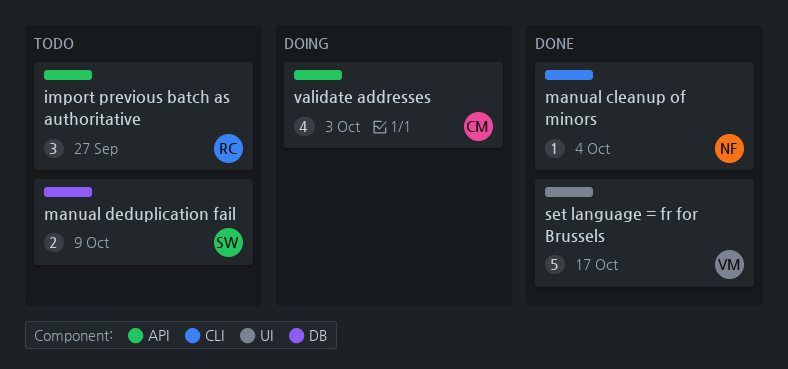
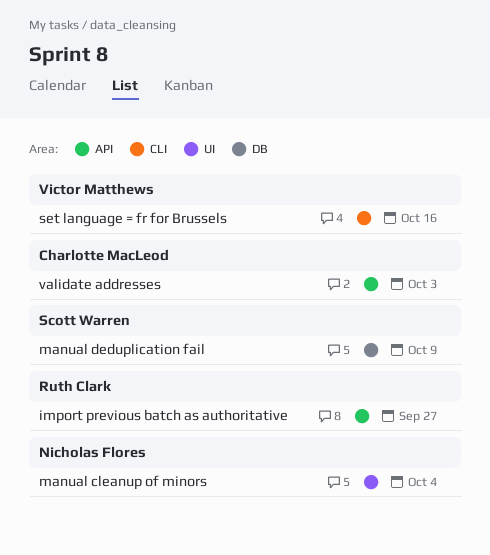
manual cleanup of minors, label: CLI -> UI
set language = fr for Brussels, label: UI -> CLI
set language = fr for Brussels, due: Oct 17 -> Oct 16

